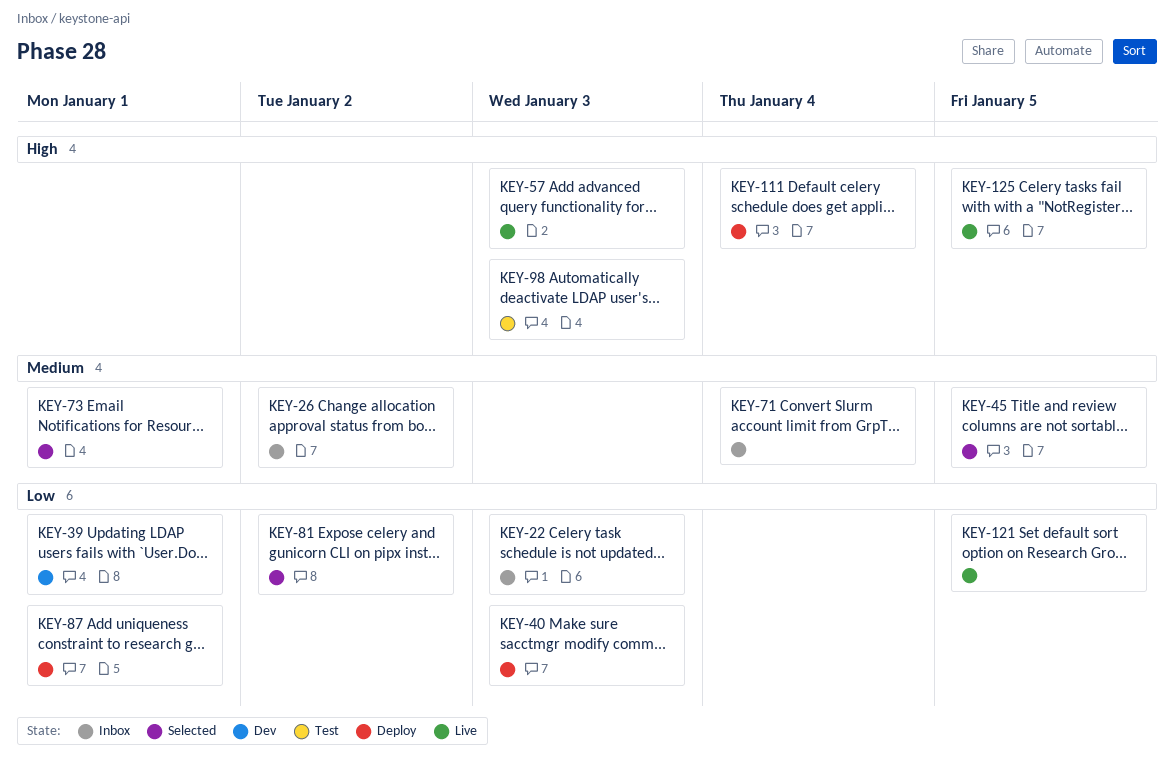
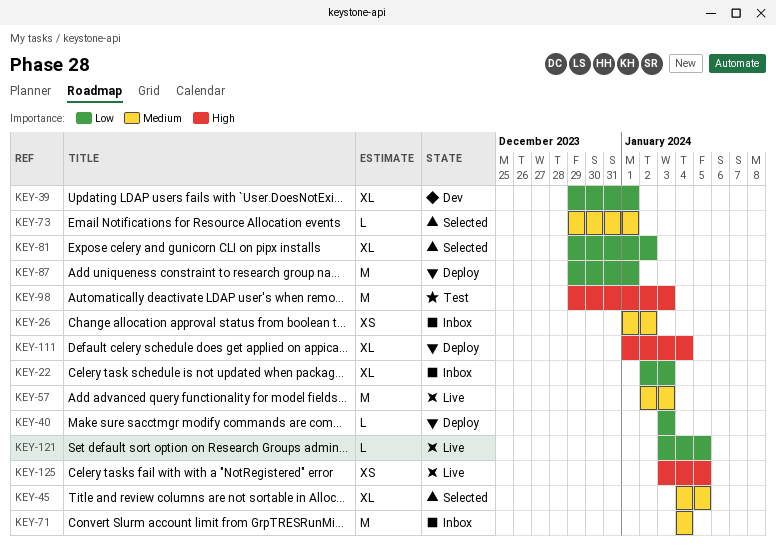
KEY-57, priority: High -> Medium

